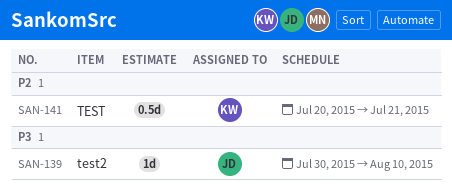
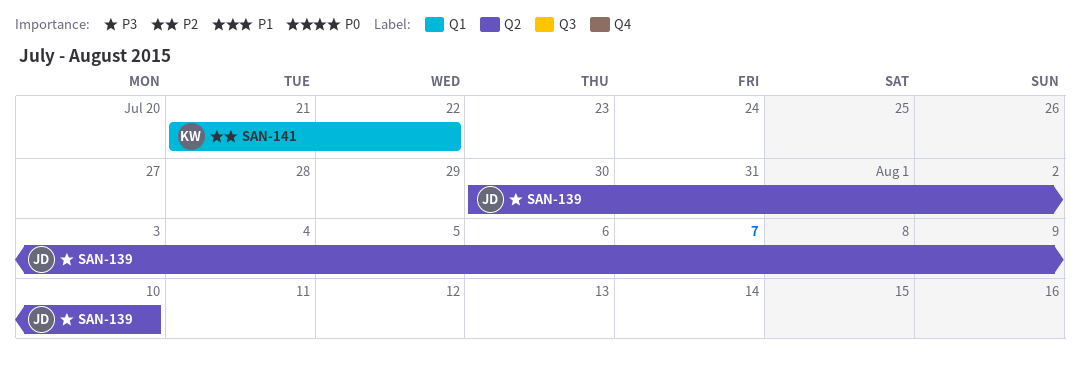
SAN-141, start: Jul 20 -> Jul 21
SAN-141, due: Jul 21 -> Jul 22

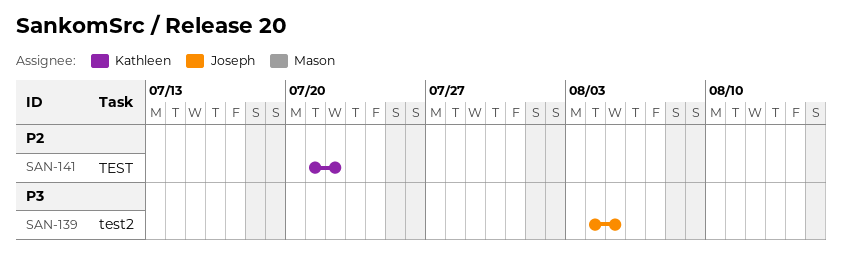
SAN-139, start: Jul 30 -> Aug 4
SAN-139, due: Aug 10 -> Aug 5

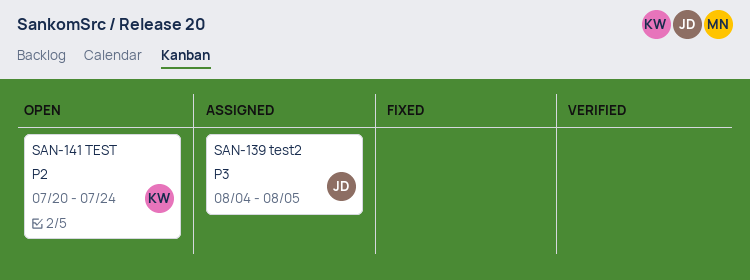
SAN-141, start: Jul 21 -> Jul 20
SAN-141, due: Jul 22 -> Jul 24

